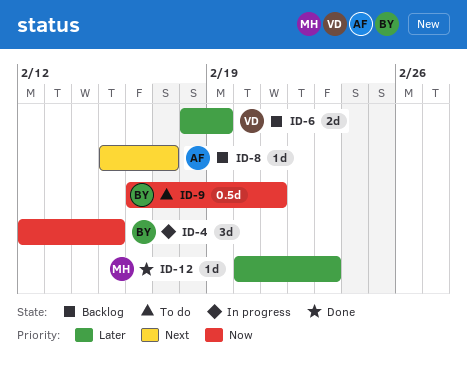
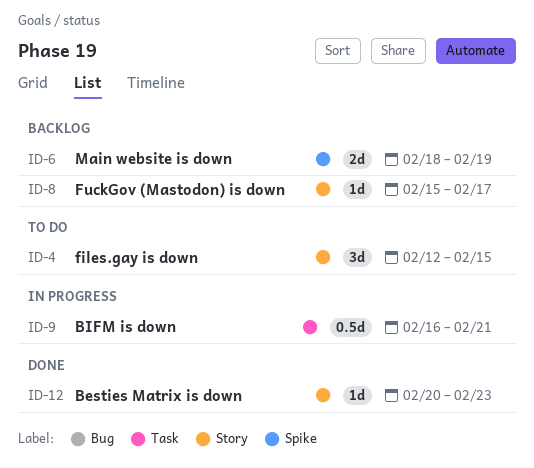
ID-4, status: In progress -> To do
ID-9, status: To do -> In progress

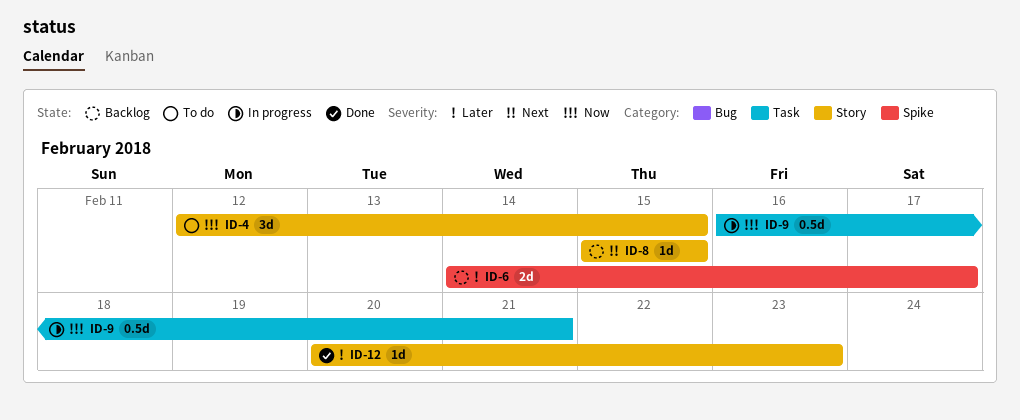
ID-6, start: Feb 18 -> Feb 14
ID-6, due: Feb 19 -> Feb 17
ID-8, due: Feb 17 -> Feb 15

